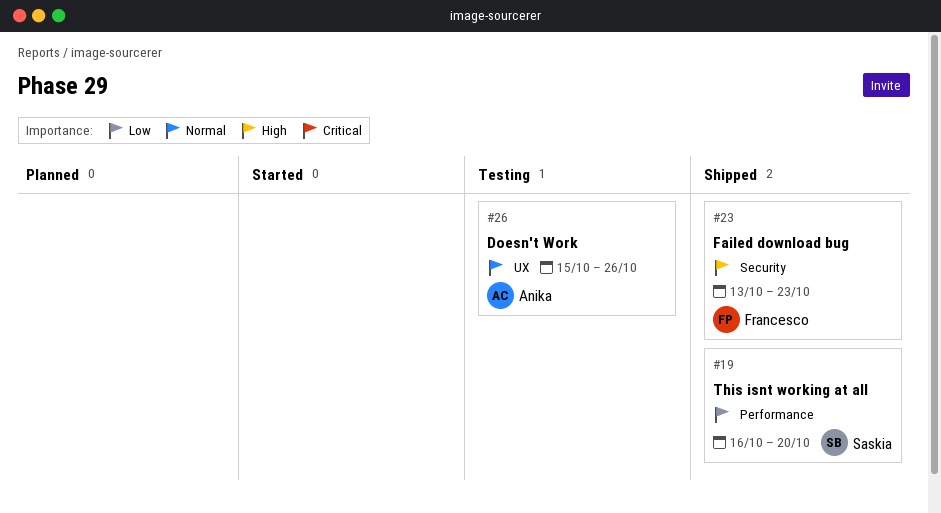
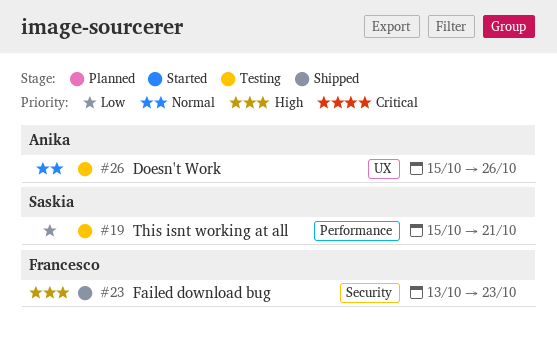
#19, status: Shipped -> Testing
#19, start: Oct 16 -> Oct 15
#19, due: Oct 20 -> Oct 21

